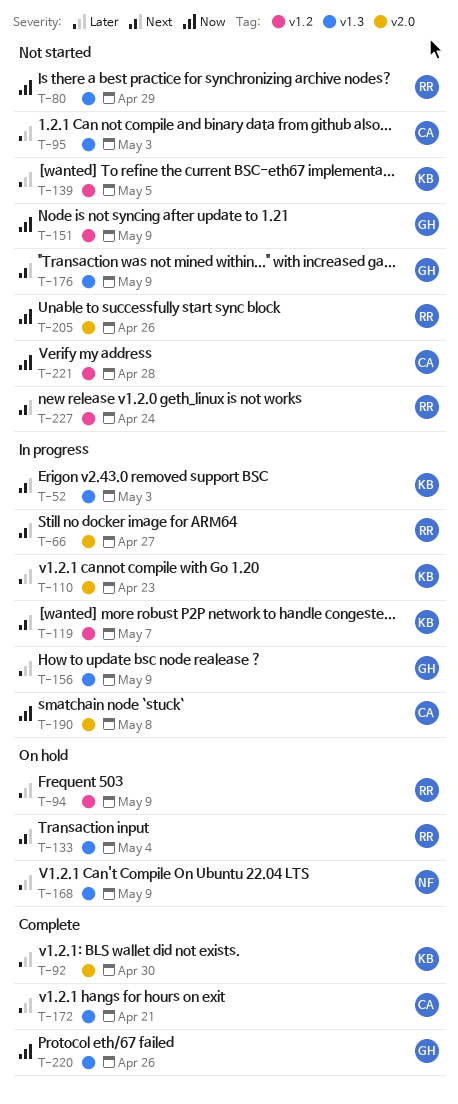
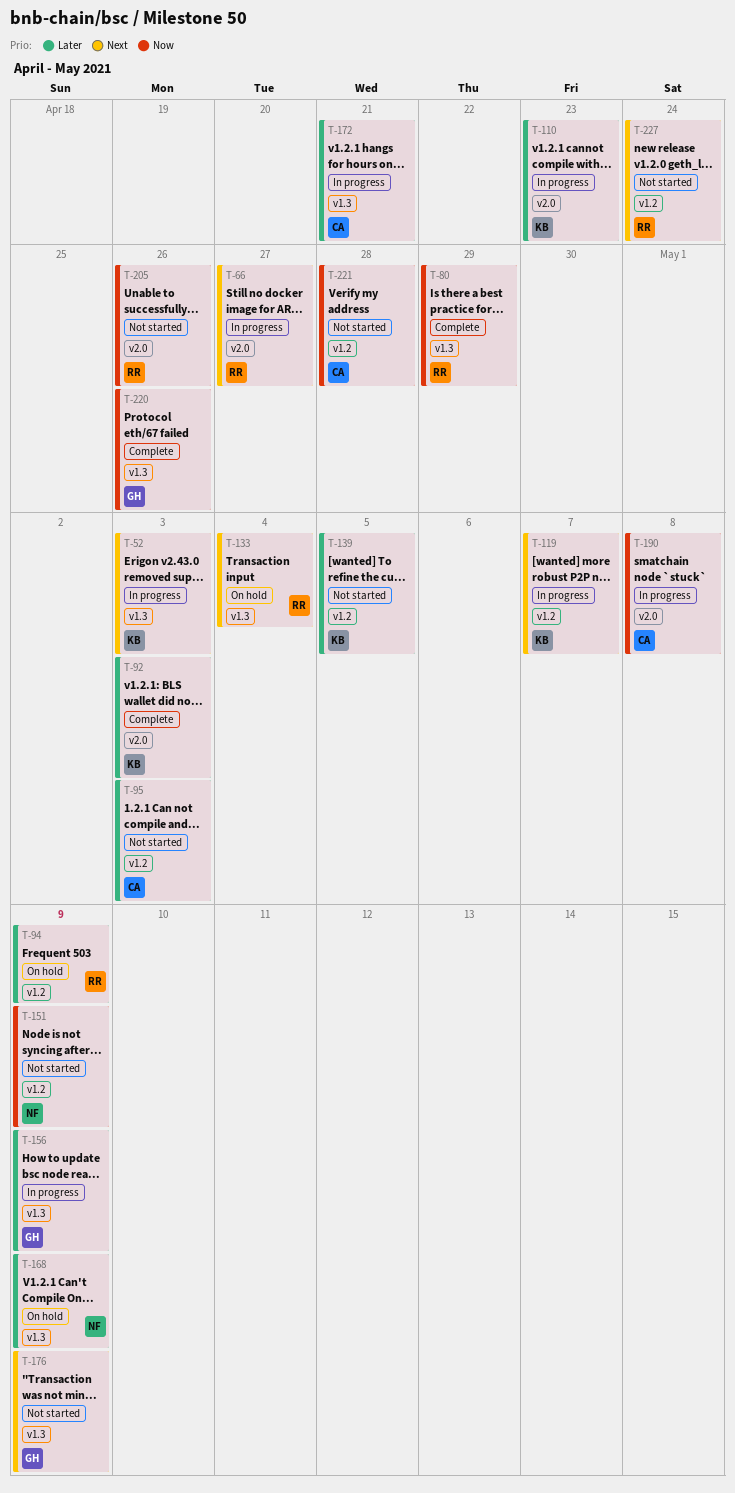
T-80, status: Not started -> Complete
T-92, due: Apr 30 -> May 3
T-95, label: v1.3 -> v1.2
T-151, owner: GH -> NF
T-172, status: Complete -> In progress

